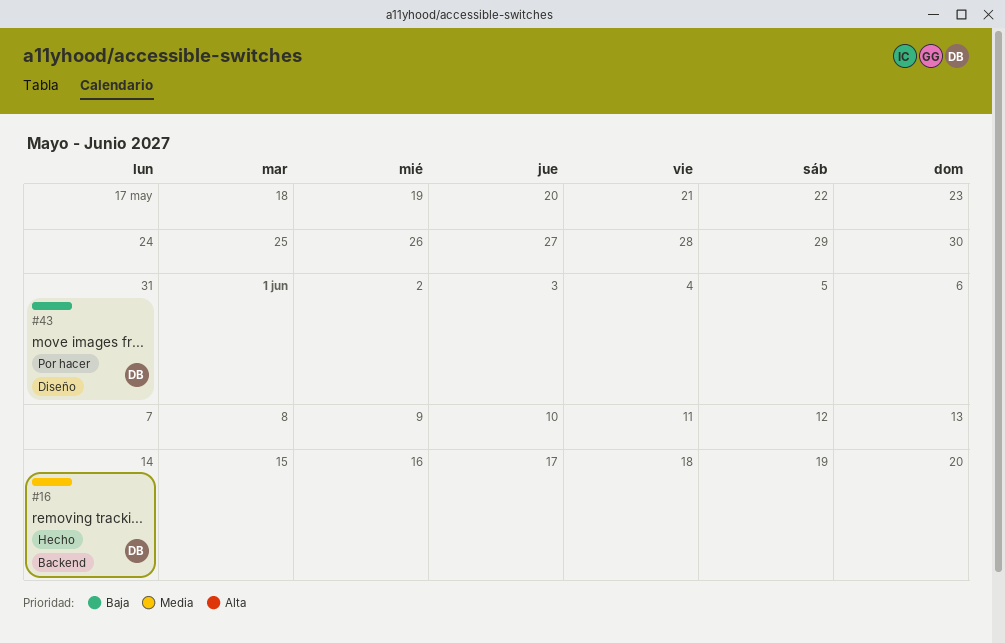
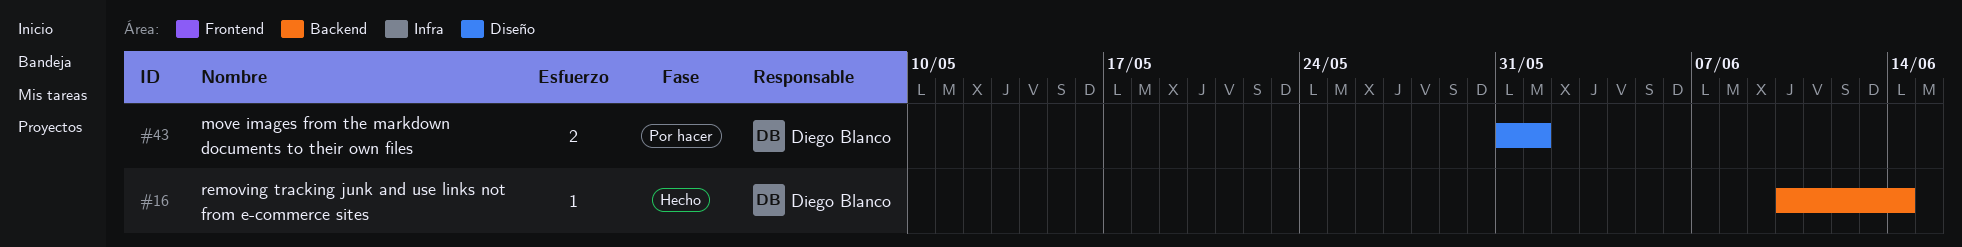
#43, due: May 31 -> Jun 1

